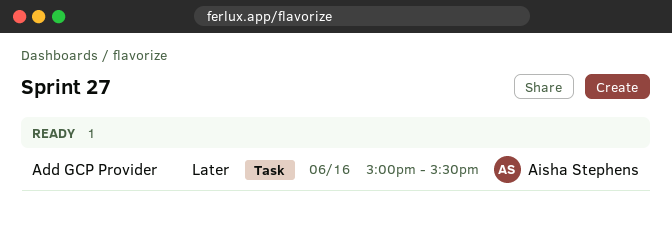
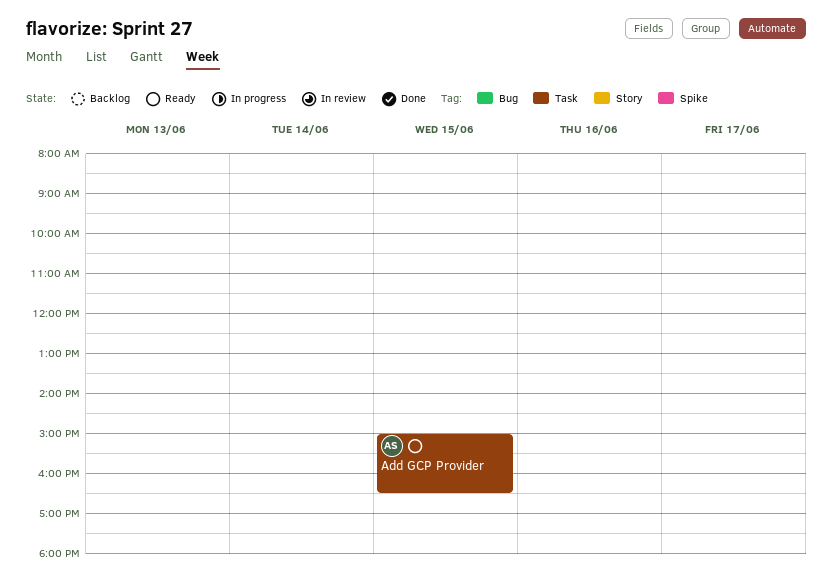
Add GCP Provider, day: Jun 16 -> Jun 15
Add GCP Provider, ends: 15:30 -> 16:30

